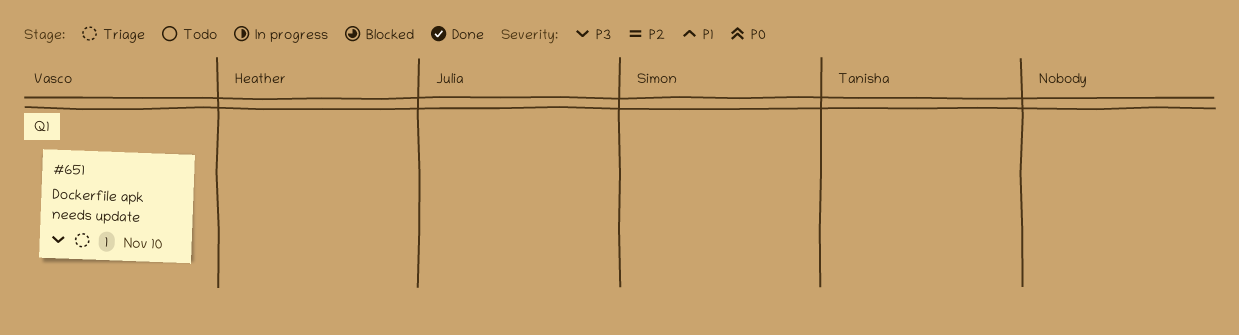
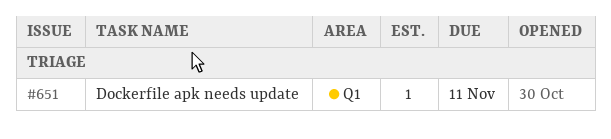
#651, due: Nov 10 -> Nov 11

